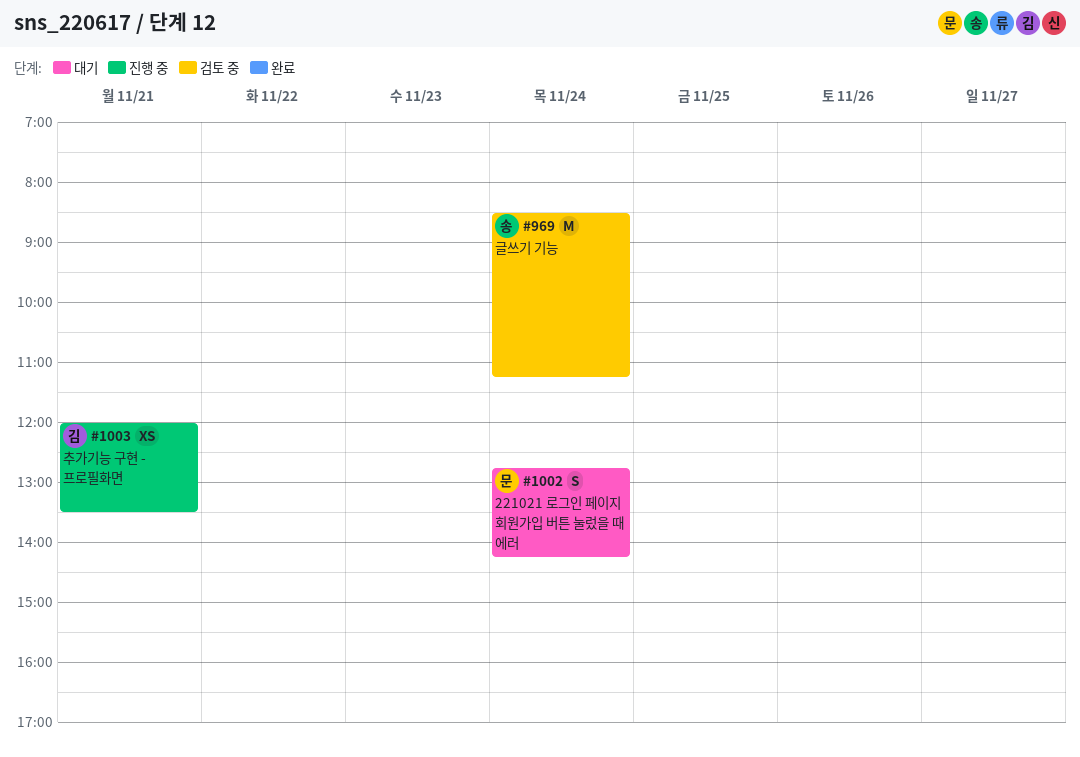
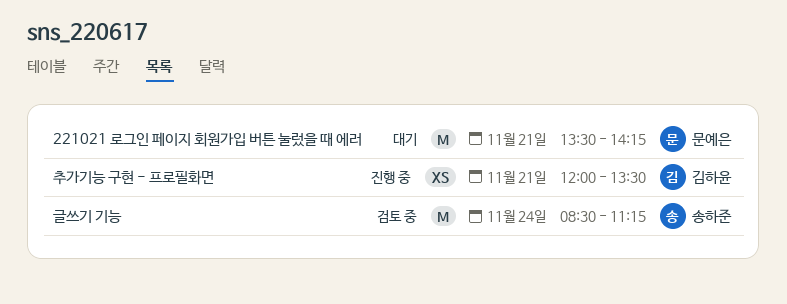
221021 로그인 페이지 회원가입 버튼 눌렀을 때 에러, estimate: S -> M
221021 로그인 페이지 회원가입 버튼 눌렀을 때 에러, day: Nov 24 -> Nov 21
221021 로그인 페이지 회원가입 버튼 눌렀을 때 에러, begins: 12:45 -> 13:30

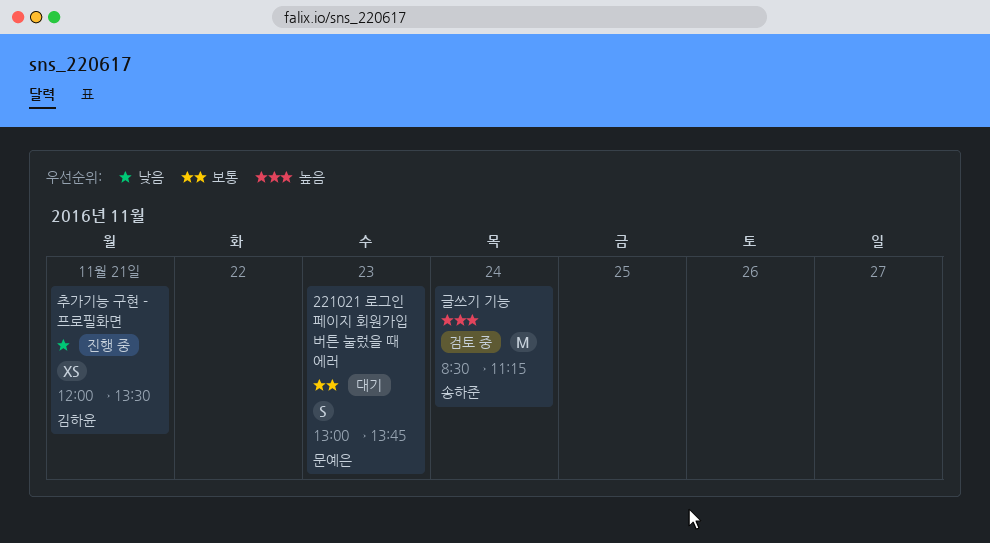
221021 로그인 페이지 회원가입 버튼 눌렀을 때 에러, estimate: M -> S
221021 로그인 페이지 회원가입 버튼 눌렀을 때 에러, day: Nov 21 -> Nov 23
221021 로그인 페이지 회원가입 버튼 눌렀을 때 에러, begins: 13:30 -> 13:00
221021 로그인 페이지 회원가입 버튼 눌렀을 때 에러, ends: 14:15 -> 13:45

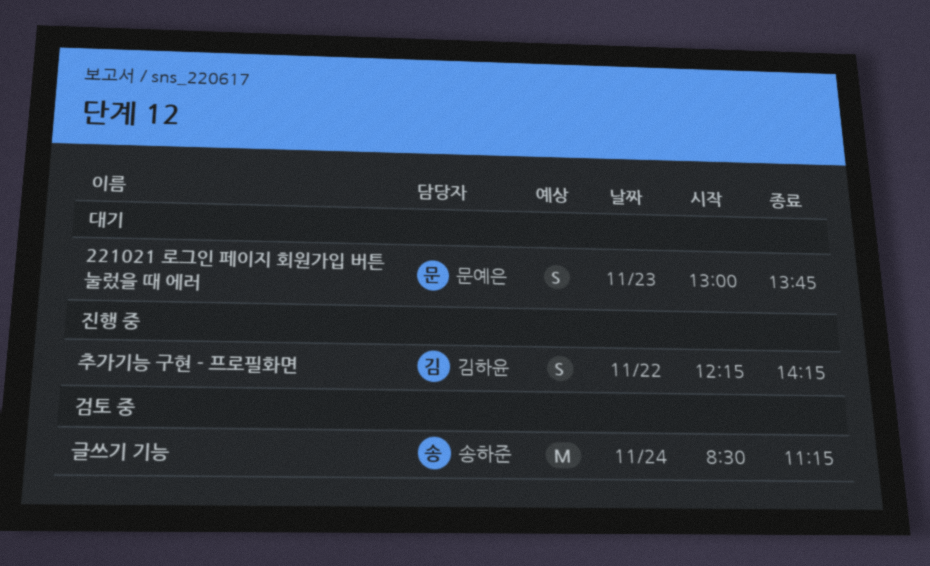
추가기능 구현 - 프로필화면, estimate: XS -> S
추가기능 구현 - 프로필화면, day: Nov 21 -> Nov 22
추가기능 구현 - 프로필화면, begins: 12:00 -> 12:15
추가기능 구현 - 프로필화면, ends: 13:30 -> 14:15

